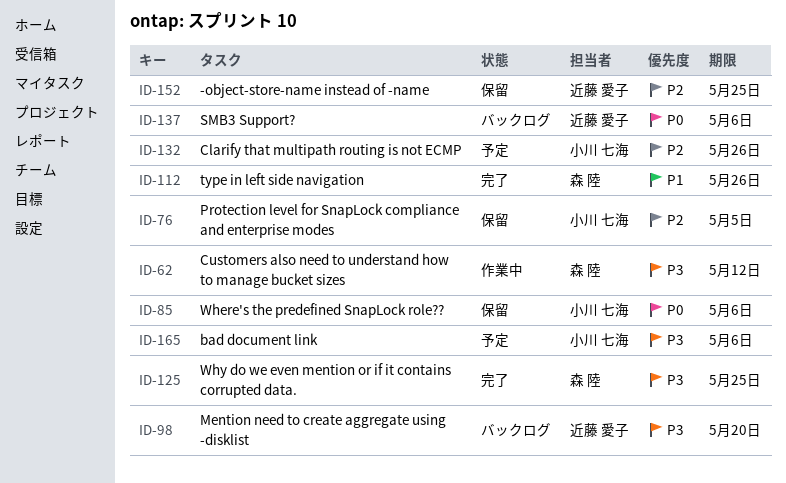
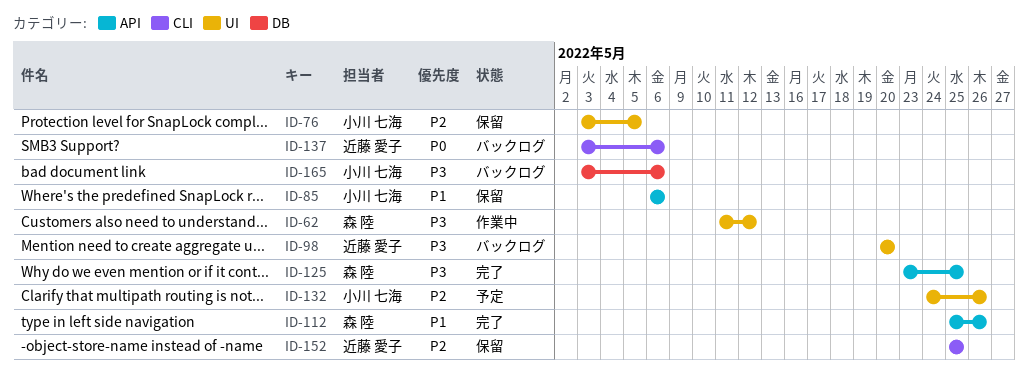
ID-85, priority: P0 -> P1
ID-165, status: 予定 -> バックログ

